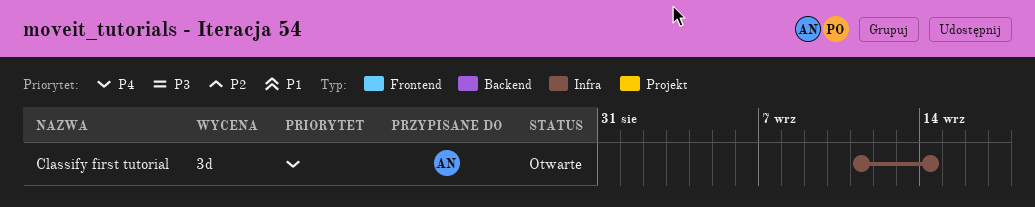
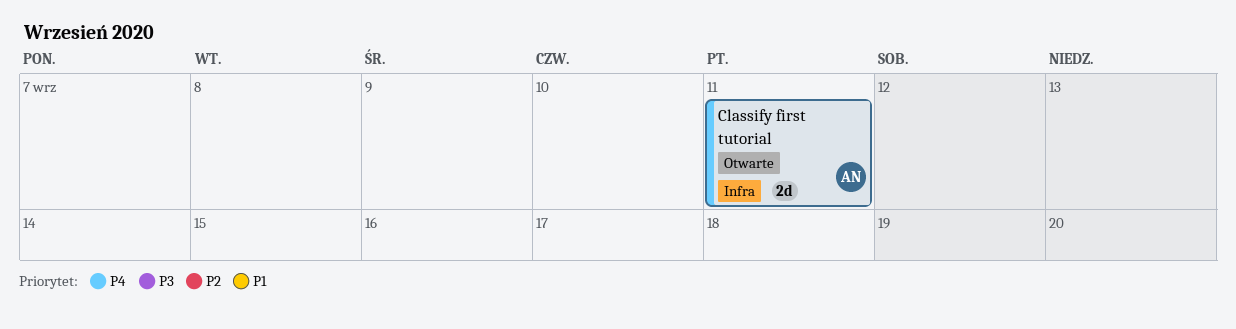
Classify first tutorial, estimate: 3d -> 2d
Classify first tutorial, due: Sep 14 -> Sep 11

